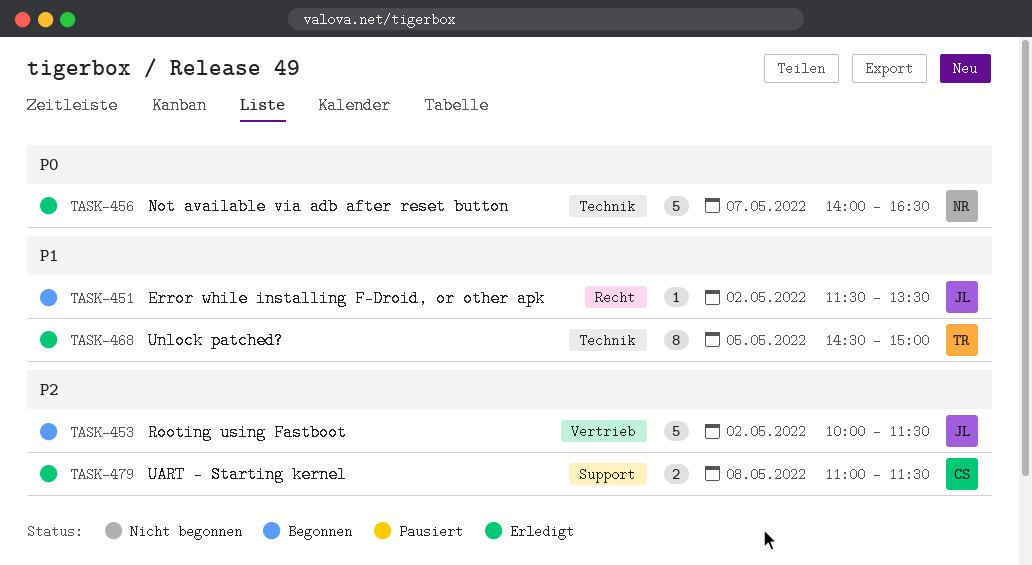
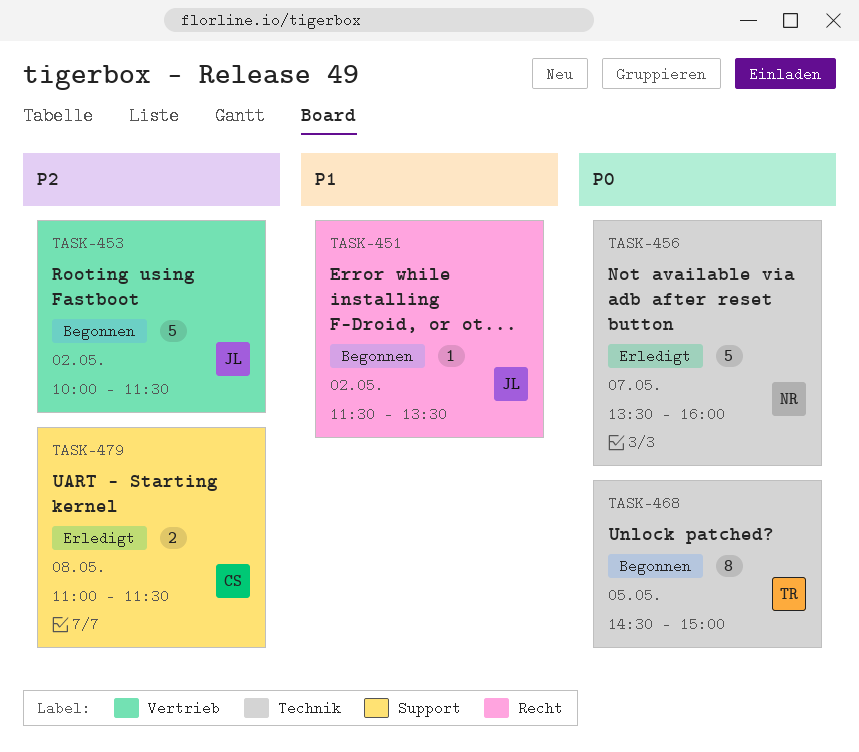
TASK-456, begins: 14:00 -> 13:30
TASK-456, ends: 16:30 -> 16:00
TASK-468, status: Erledigt -> Begonnen
TASK-468, priority: P1 -> P0

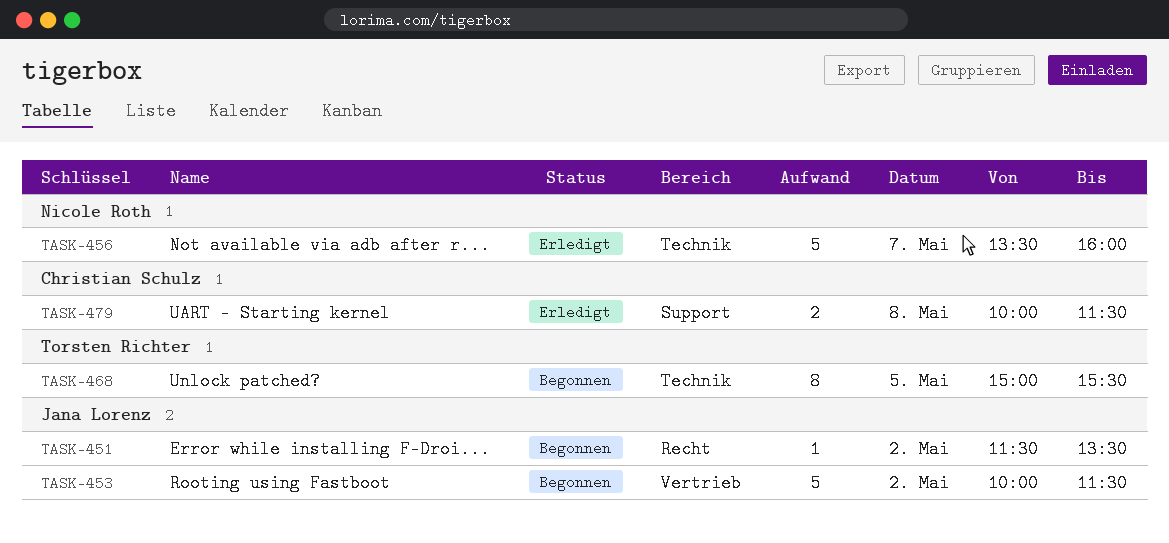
TASK-468, begins: 14:30 -> 15:00
TASK-468, ends: 15:00 -> 15:30
TASK-479, begins: 11:00 -> 10:00

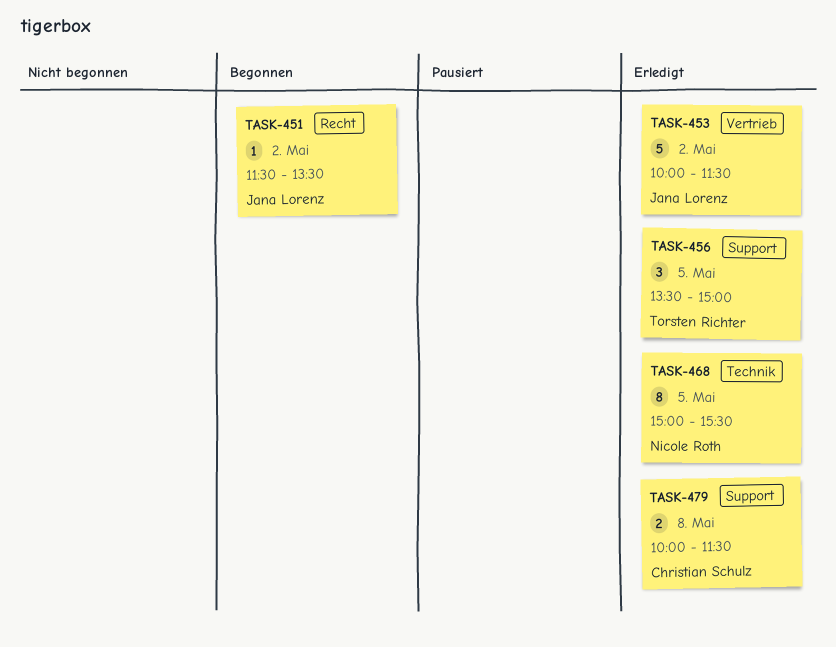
TASK-453, status: Begonnen -> Erledigt
TASK-456, owner: Nicole Roth -> Torsten Richter
TASK-456, label: Technik -> Support
TASK-456, estimate: 5 -> 3
TASK-456, day: May 7 -> May 5
TASK-456, ends: 16:00 -> 15:00
TASK-468, status: Begonnen -> Erledigt
TASK-468, owner: Torsten Richter -> Nicole Roth

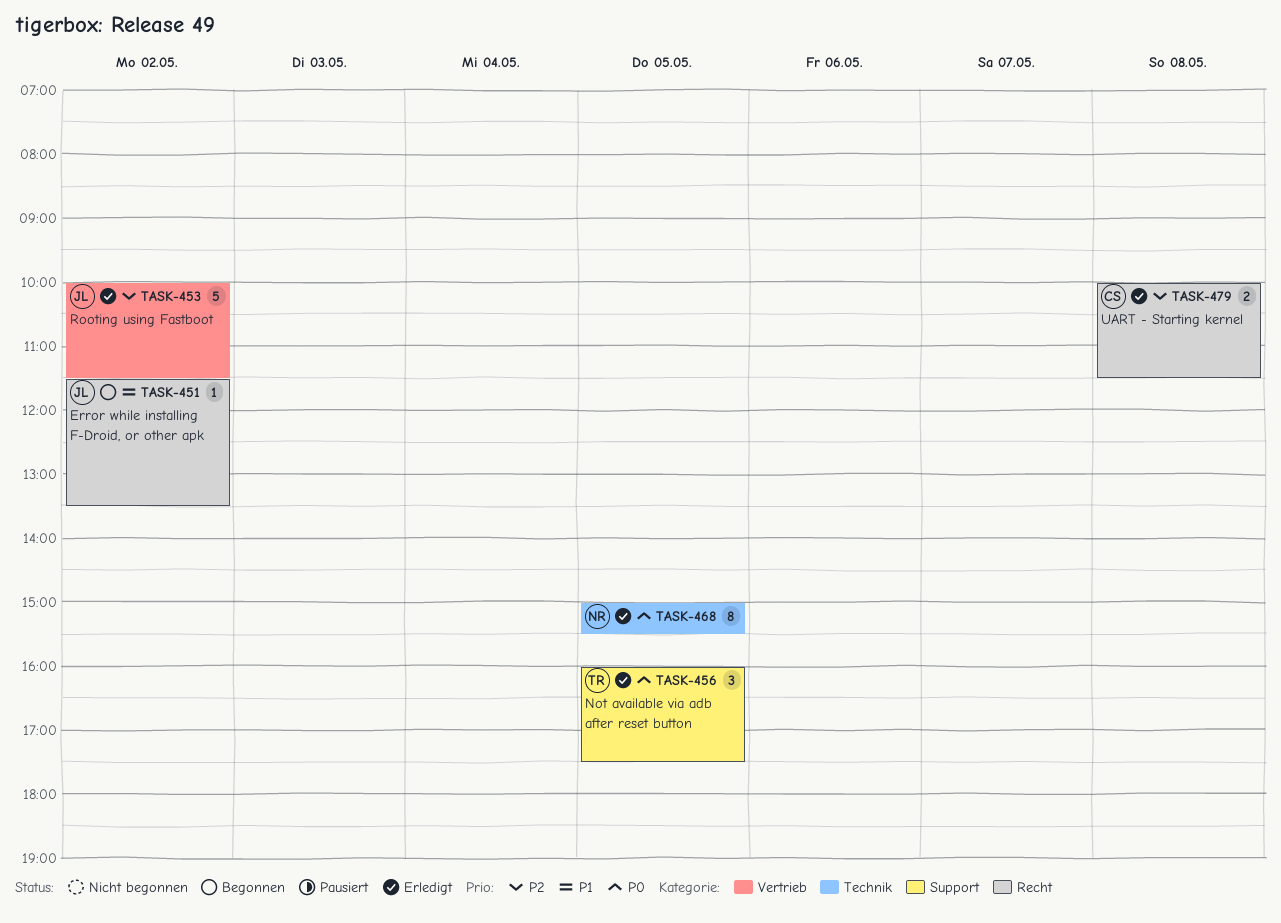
TASK-456, begins: 13:30 -> 16:00
TASK-456, ends: 15:00 -> 17:30
TASK-479, label: Support -> Recht

